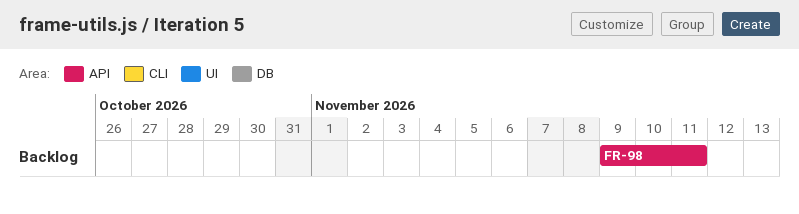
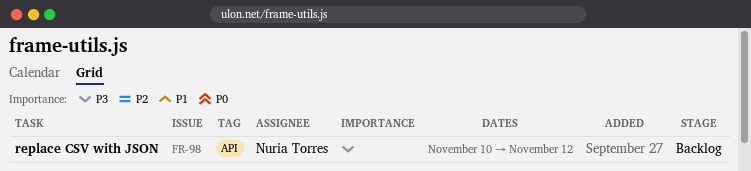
FR-98, start: Nov 9 -> Nov 10
FR-98, due: Nov 11 -> Nov 12

